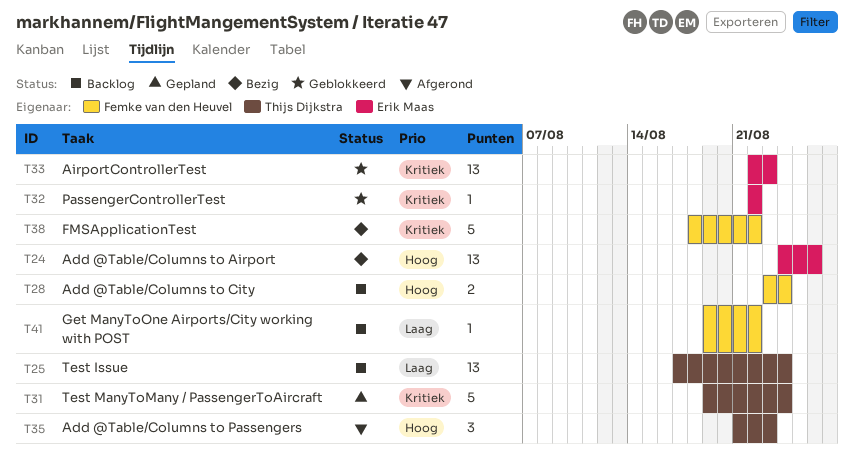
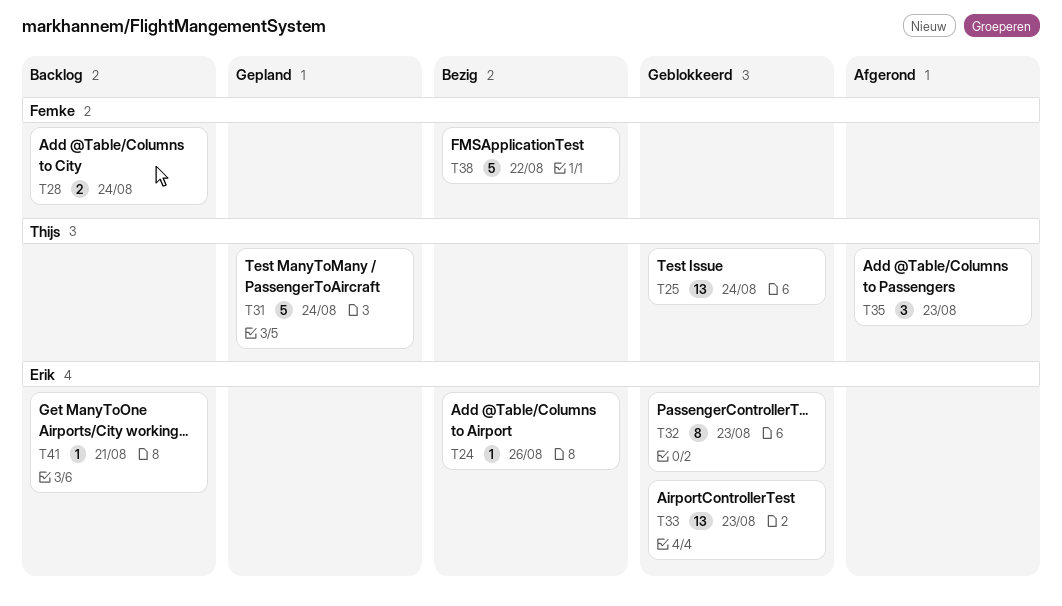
T24, estimate: 13 -> 1
T25, status: Backlog -> Geblokkeerd
T32, estimate: 1 -> 8
T32, due: Aug 22 -> Aug 23
T41, owner: Femke van den Heuvel -> Erik Maas
T41, due: Aug 22 -> Aug 21

